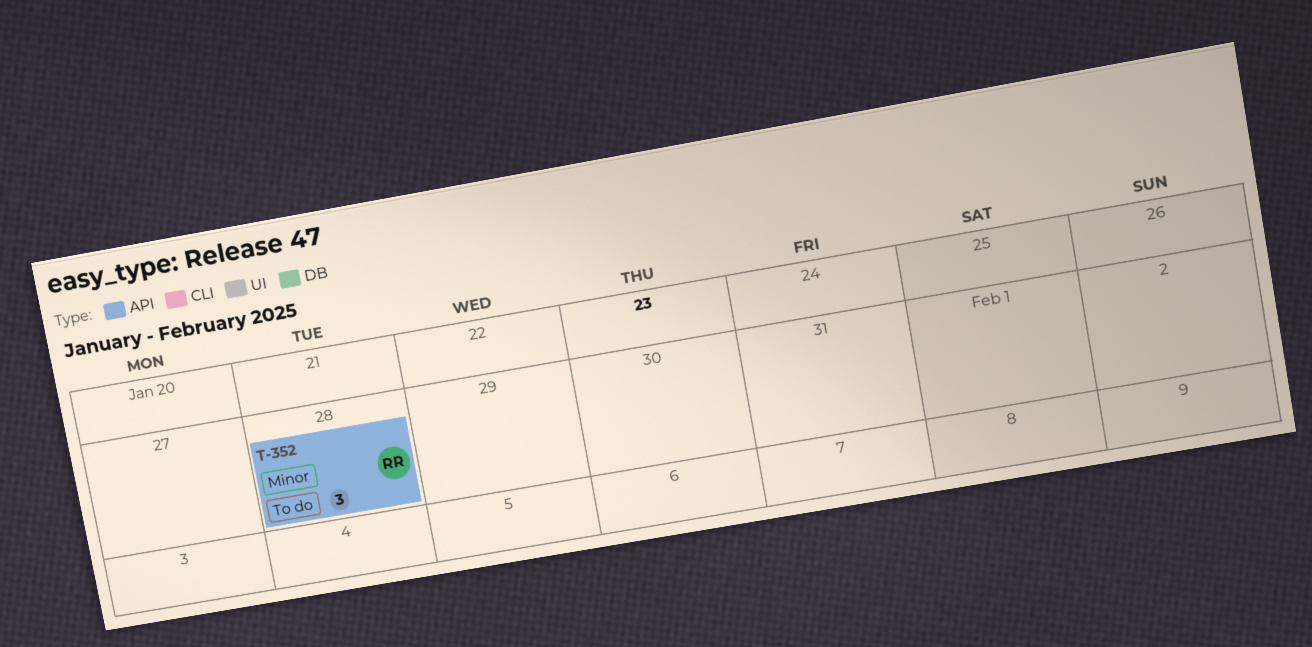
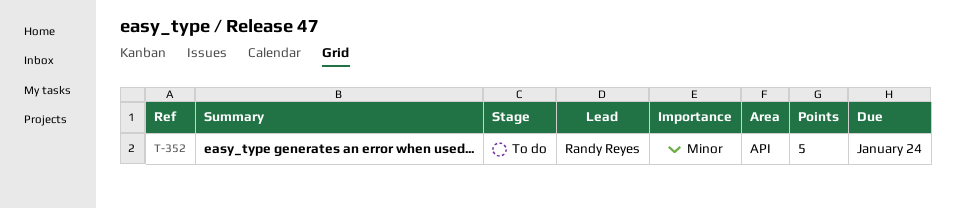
T-352, estimate: 3 -> 5
T-352, due: Jan 28 -> Jan 24

